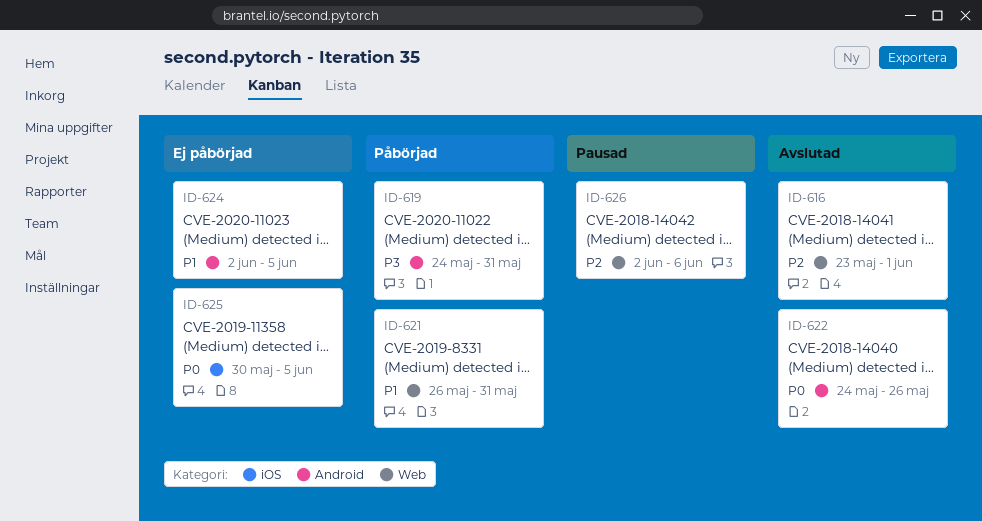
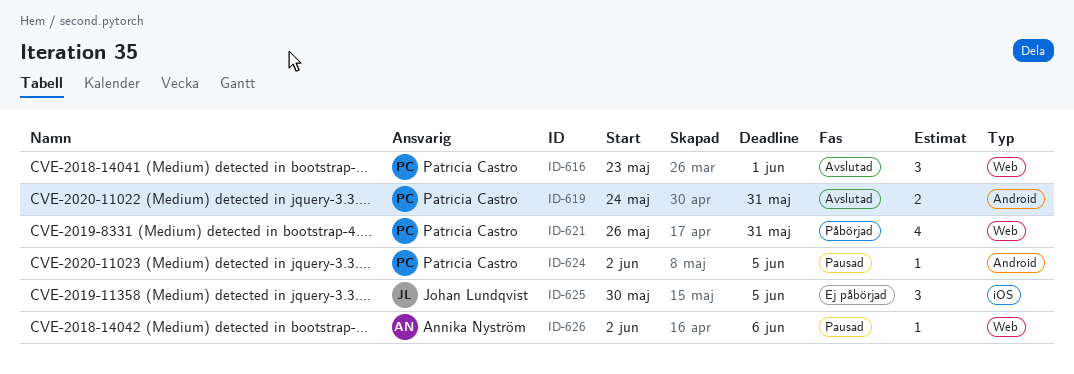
ID-619, status: Påbörjad -> Avslutad
ID-622: present -> none
ID-624, status: Ej påbörjad -> Pausad

